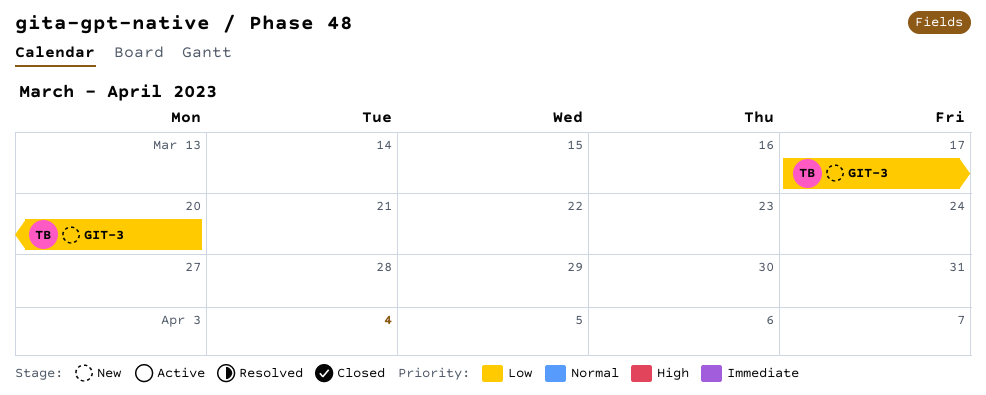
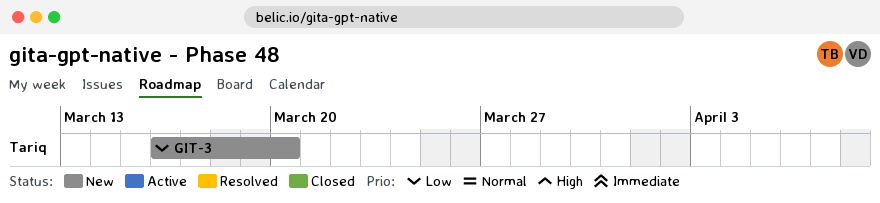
GIT-3, start: Mar 17 -> Mar 16

